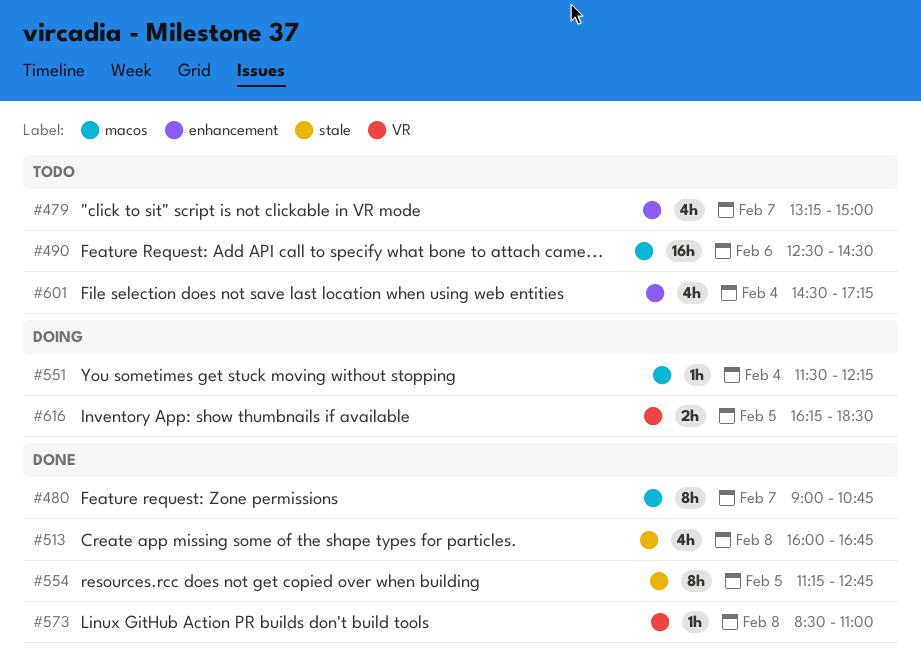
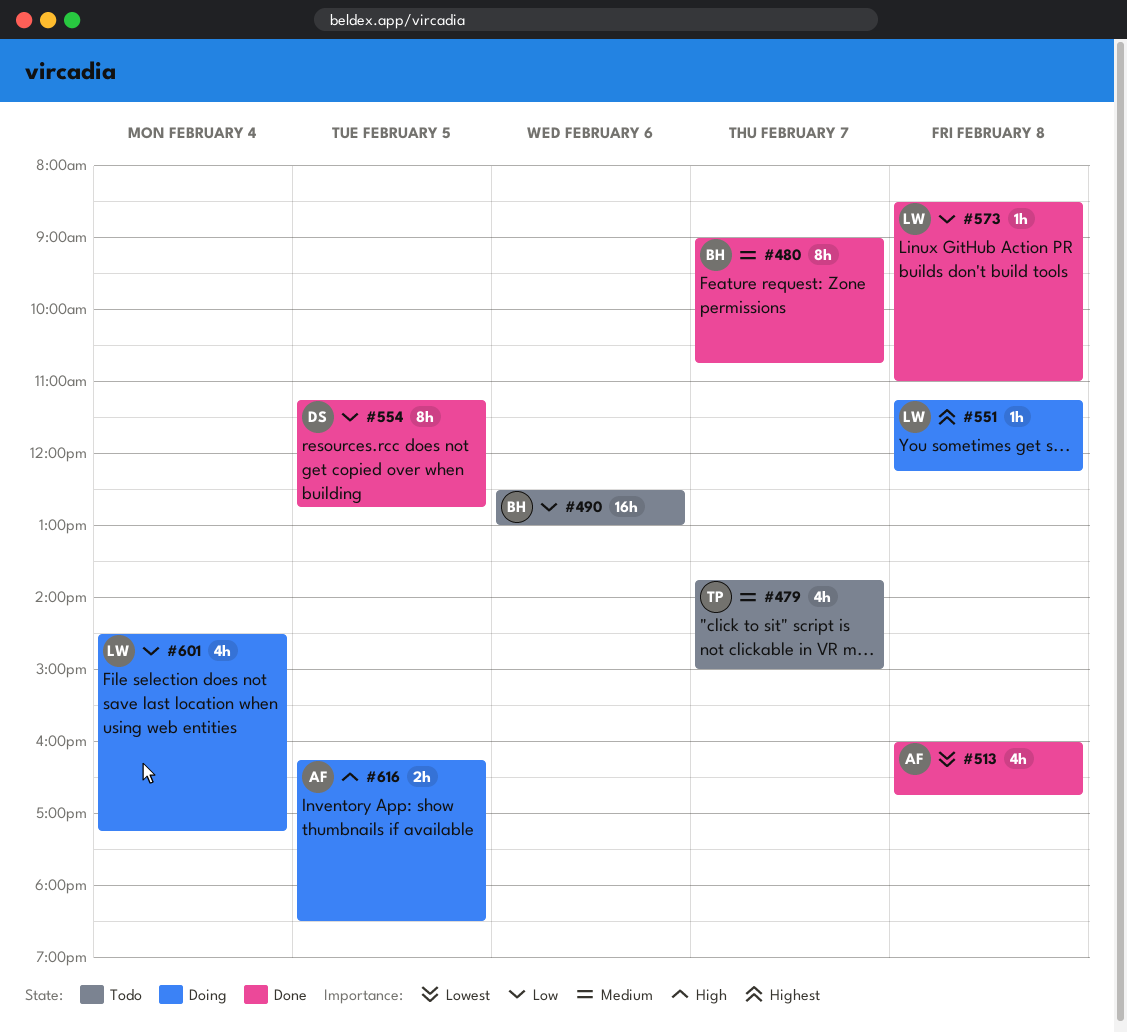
#479, begins: 13:15 -> 13:45
#490, ends: 14:30 -> 13:00
#551, day: Feb 4 -> Feb 8
#551, begins: 11:30 -> 11:15
#601, status: Todo -> Doing

